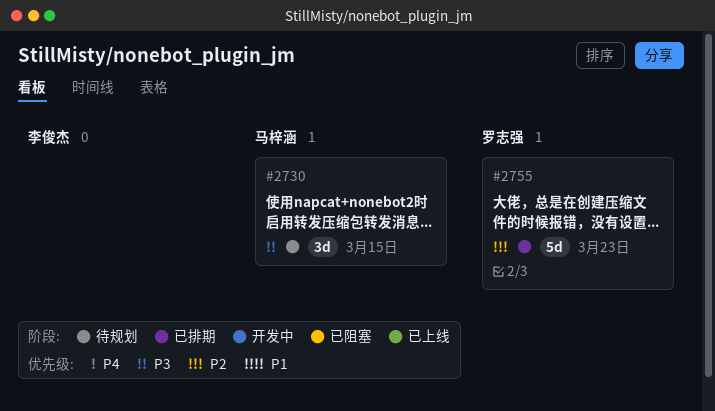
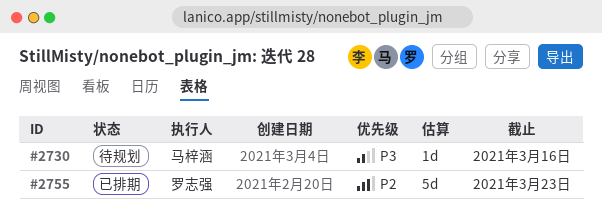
#2730, estimate: 3d -> 1d
#2730, due: Mar 15 -> Mar 16

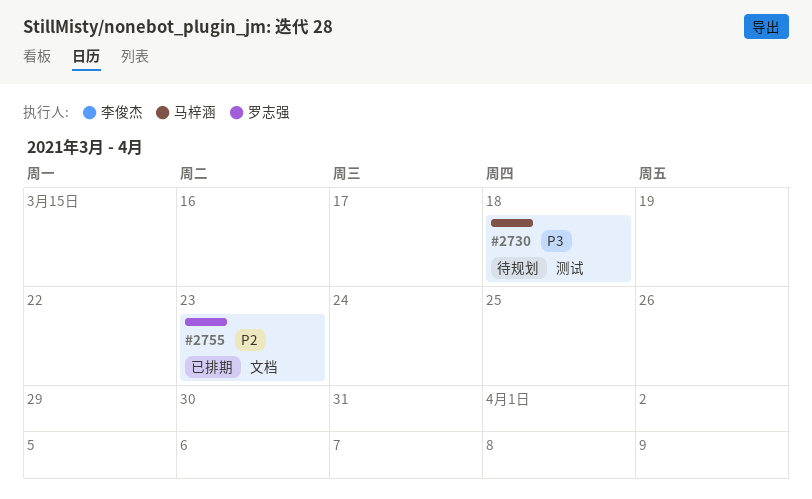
#2730, due: Mar 16 -> Mar 18

